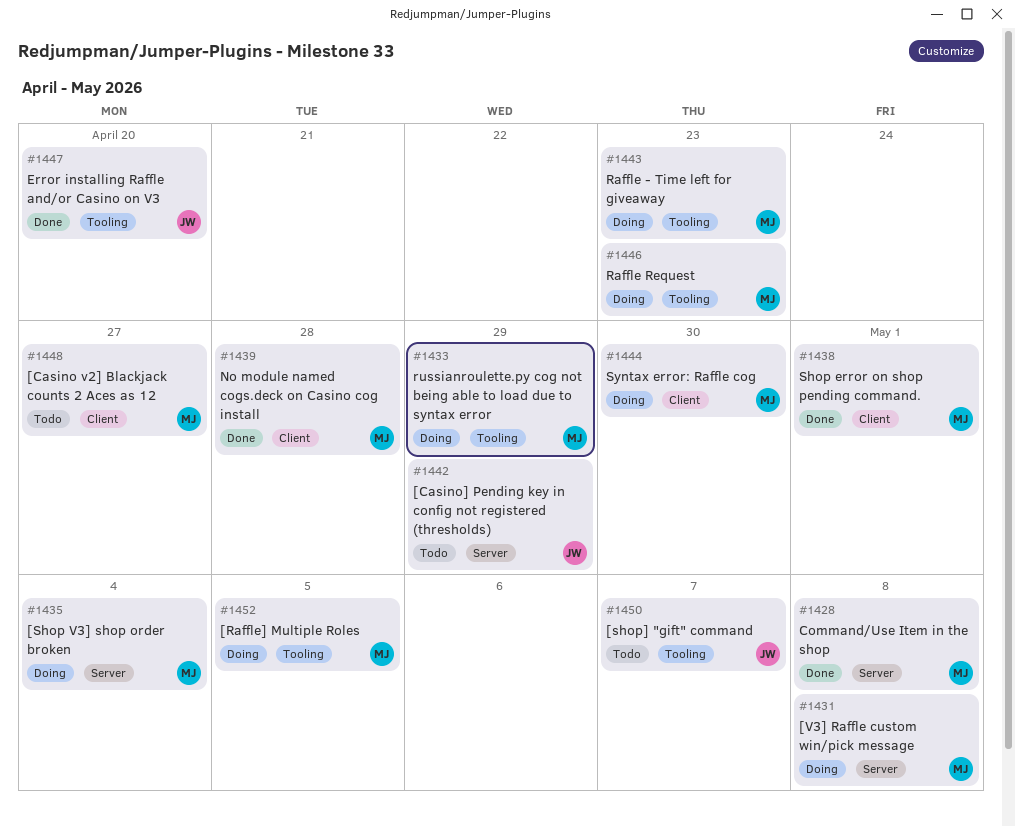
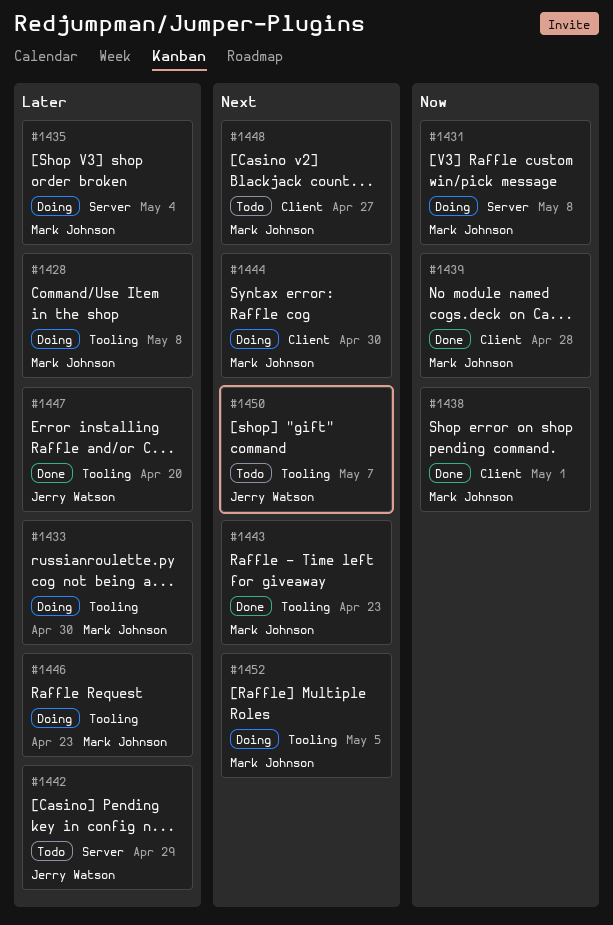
#1428, status: Done -> Doing
#1428, label: Server -> Tooling
#1433, due: Apr 29 -> Apr 30
#1443, status: Doing -> Done

